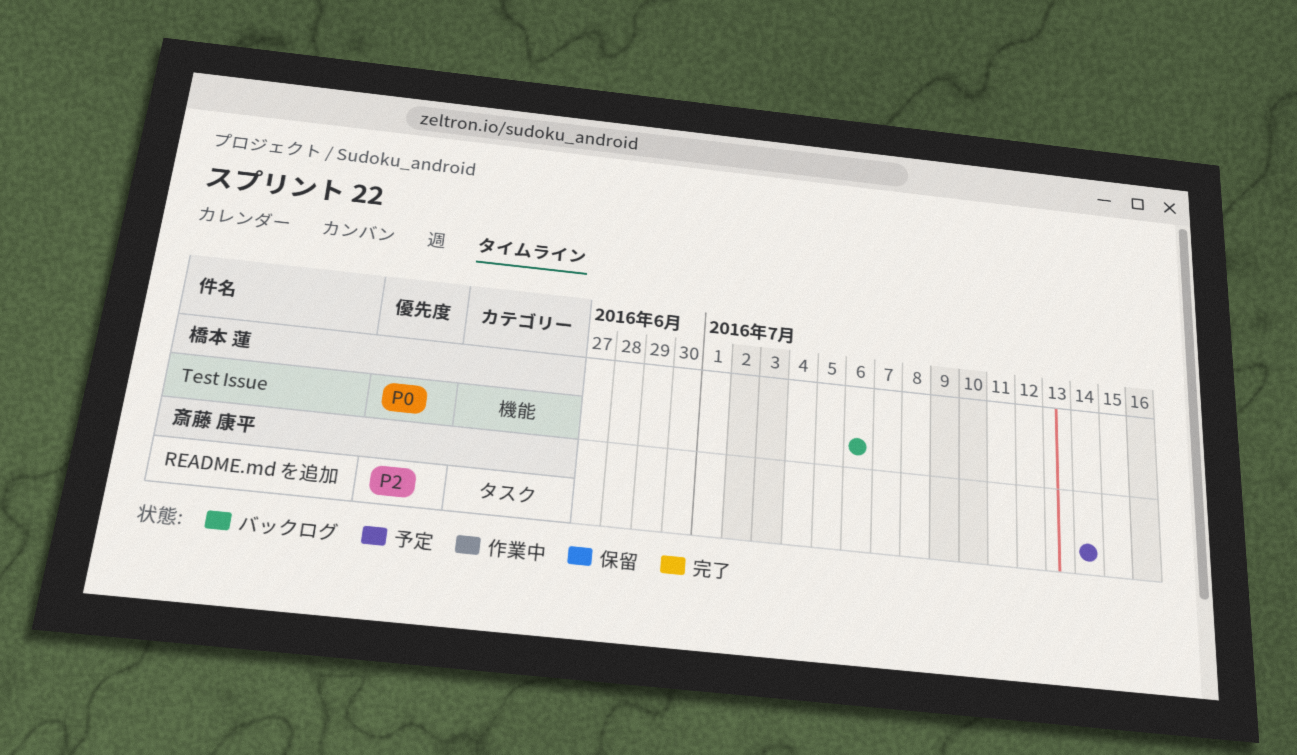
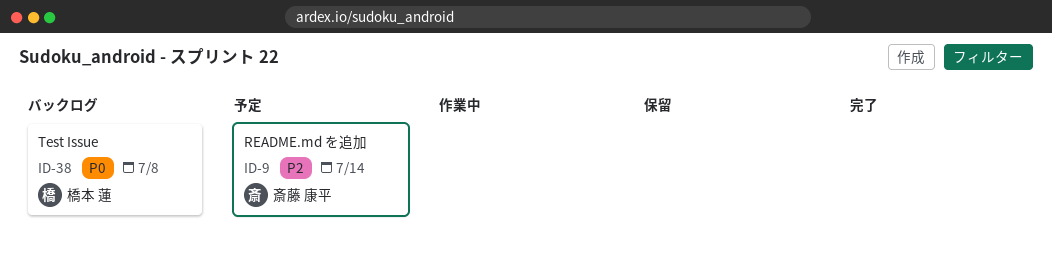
Test Issue, due: Jul 6 -> Jul 8

